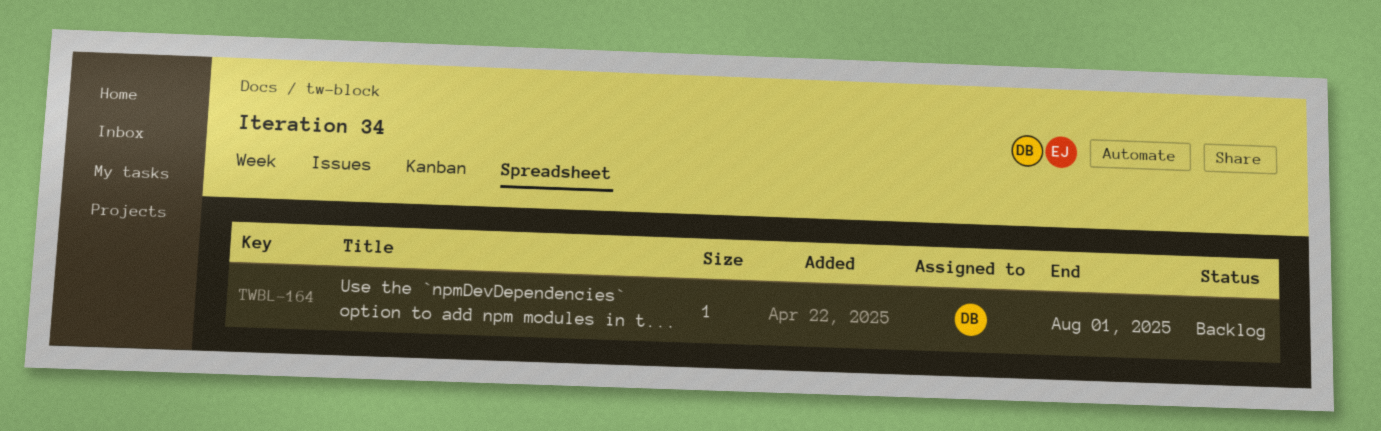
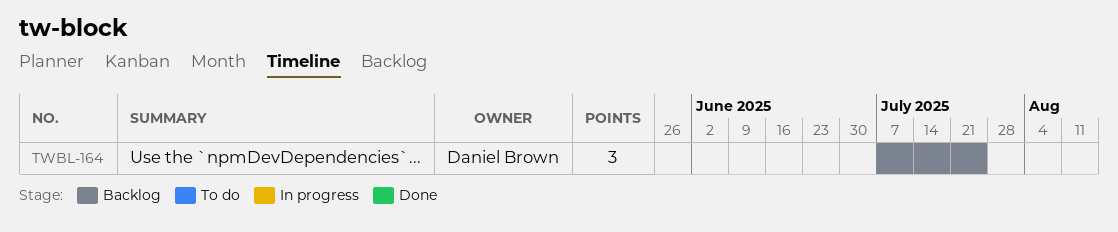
TWBL-164, estimate: 1 -> 3
TWBL-164, due: Aug 1 -> Jul 25

